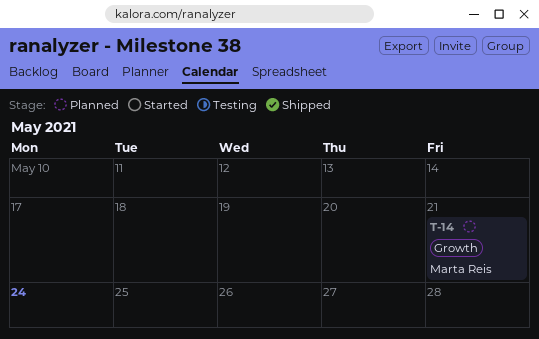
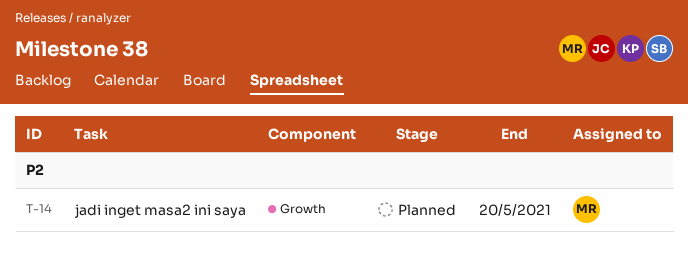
T-14, due: May 21 -> May 20

